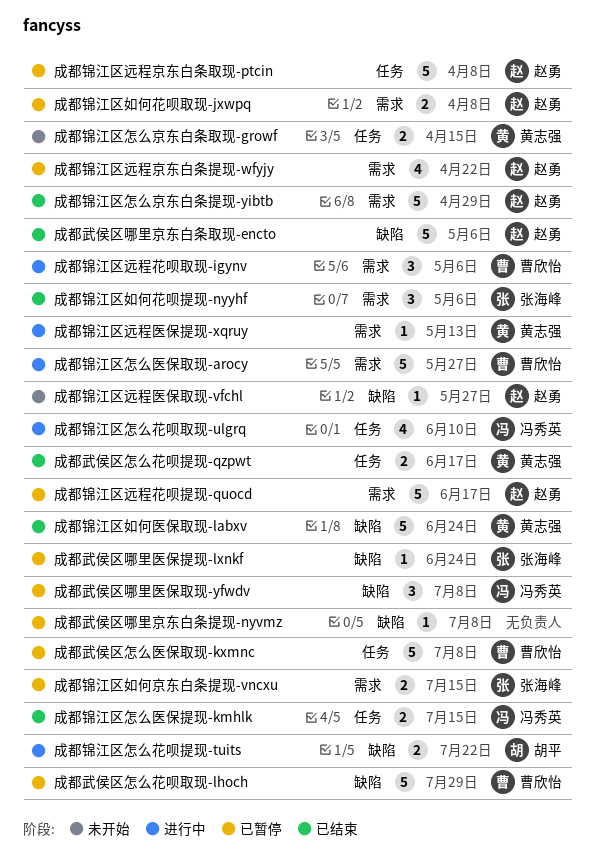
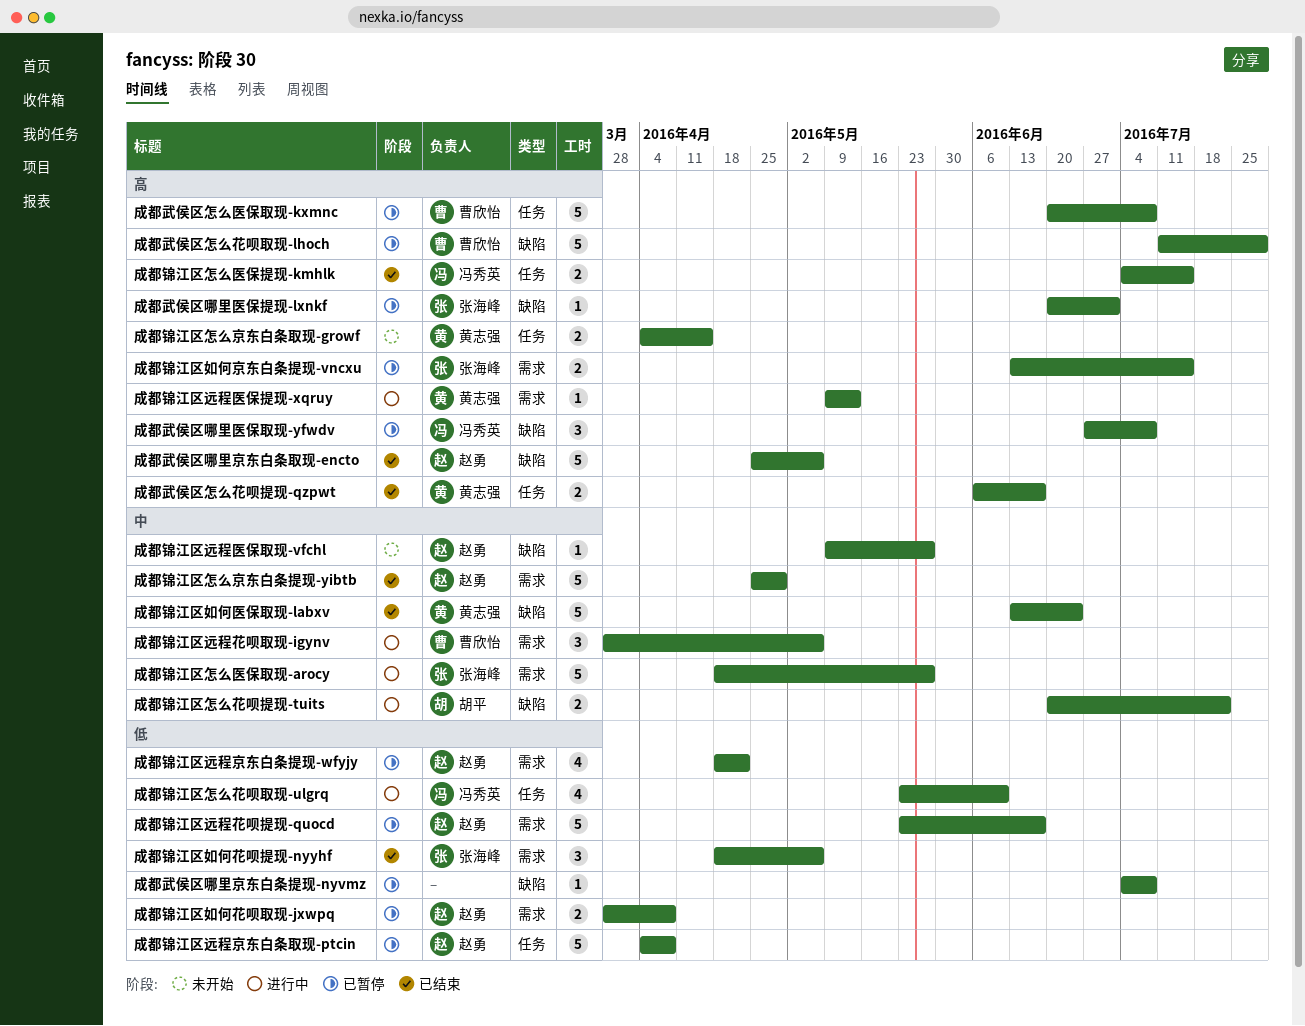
成都武侯区哪里医保提现-lxnkf, due: Jun 24 -> Jul 1
成都锦江区怎么医保取现-arocy, owner: 曹欣怡 -> 张海峰

